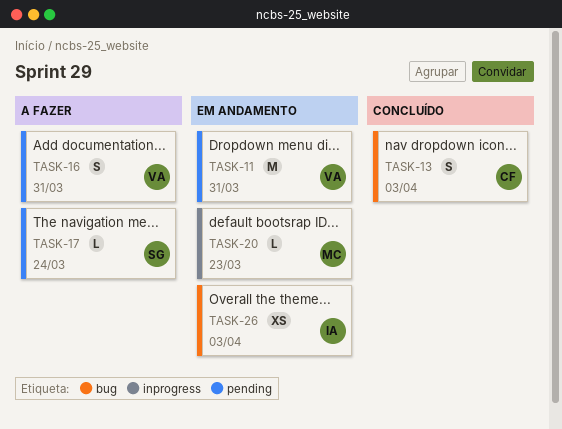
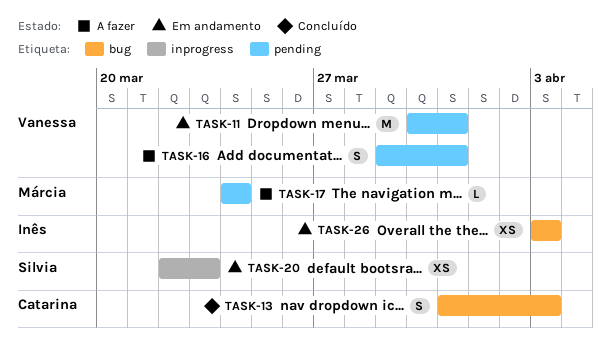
TASK-17, owner: Silvia -> Márcia
TASK-20, owner: Márcia -> Silvia
TASK-20, estimate: L -> XS

